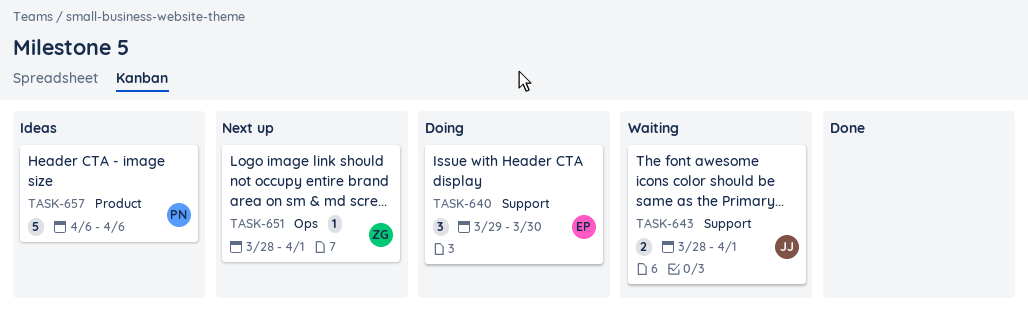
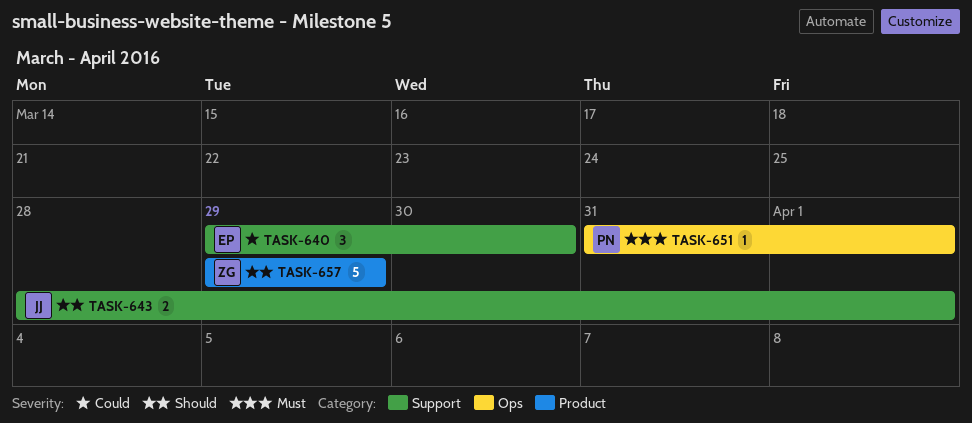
TASK-651, owner: ZG -> PN
TASK-651, start: Mar 28 -> Mar 31
TASK-657, owner: PN -> ZG
TASK-657, start: Apr 6 -> Mar 29
TASK-657, due: Apr 6 -> Mar 29

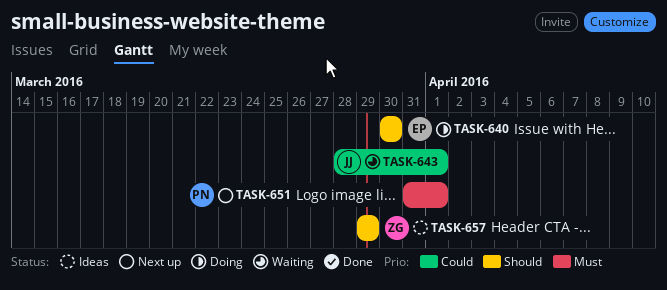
TASK-640, priority: Could -> Should
TASK-640, start: Mar 29 -> Mar 30
TASK-643, priority: Should -> Could

